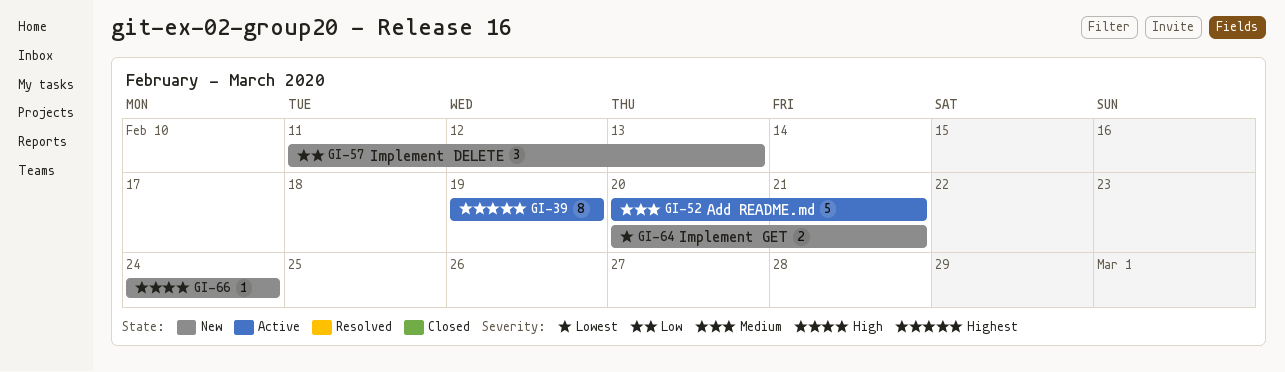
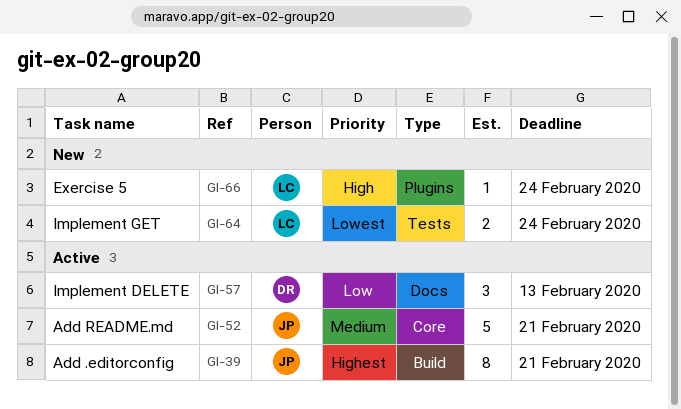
GI-39, due: Feb 19 -> Feb 21
GI-57, status: New -> Active
GI-64, due: Feb 21 -> Feb 24

